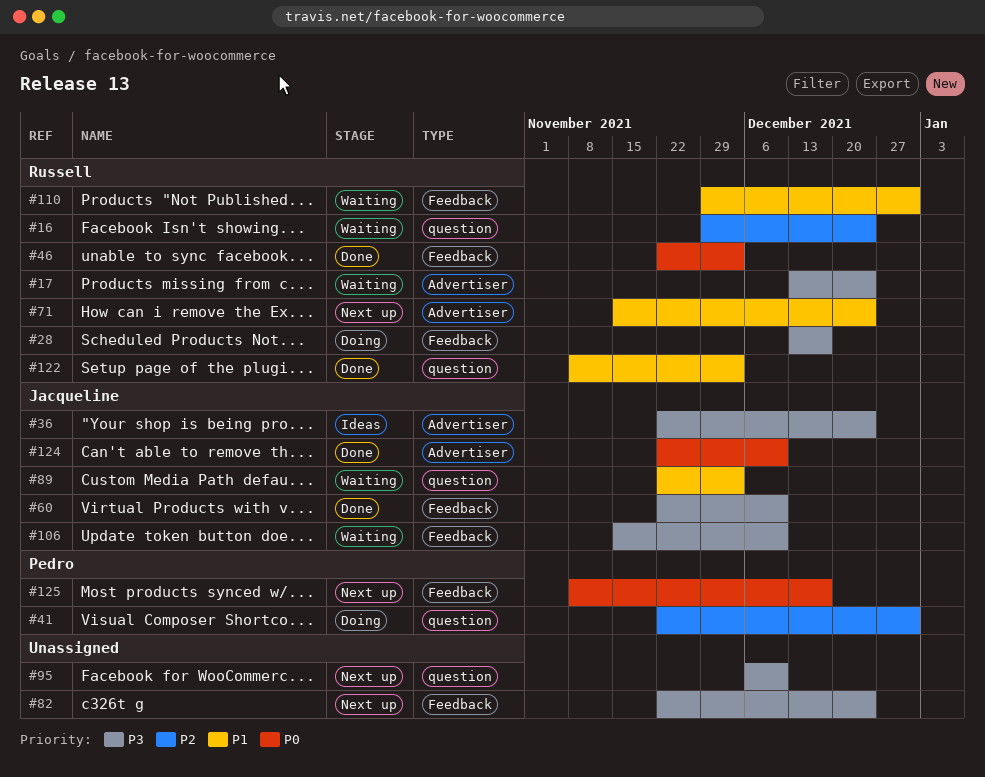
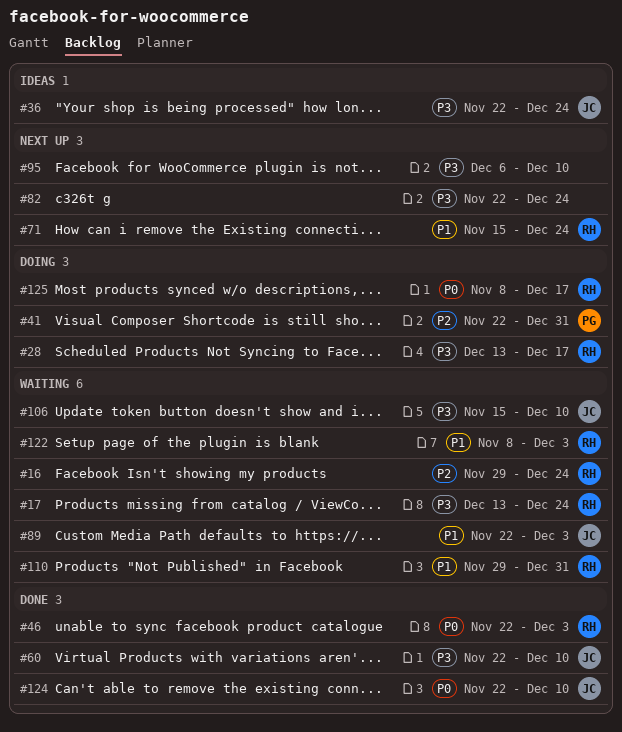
#122, status: Done -> Waiting
#125, status: Next up -> Doing
#125, owner: Pedro -> Russell

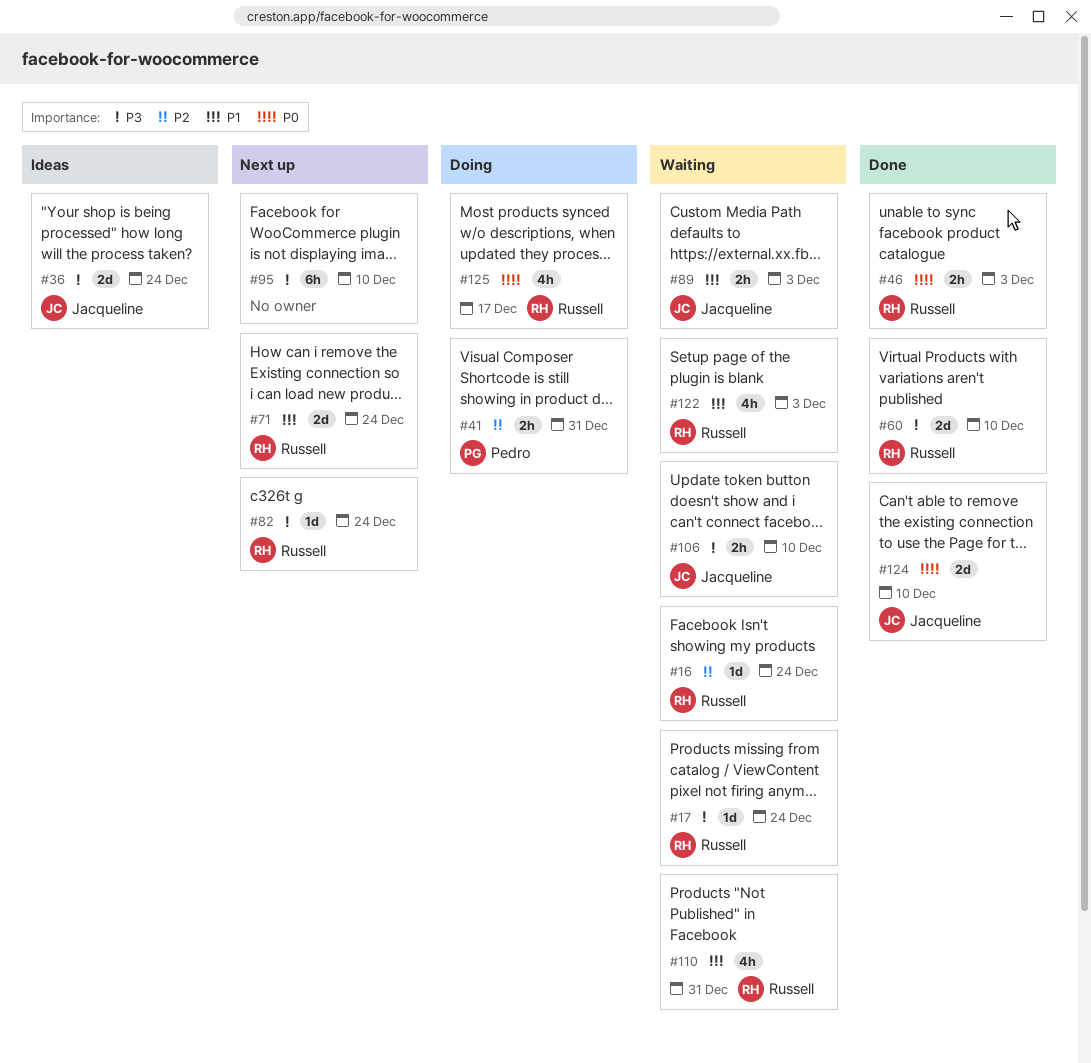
#28: present -> none
#60, owner: Jacqueline -> Russell
#82, owner: none -> Russell

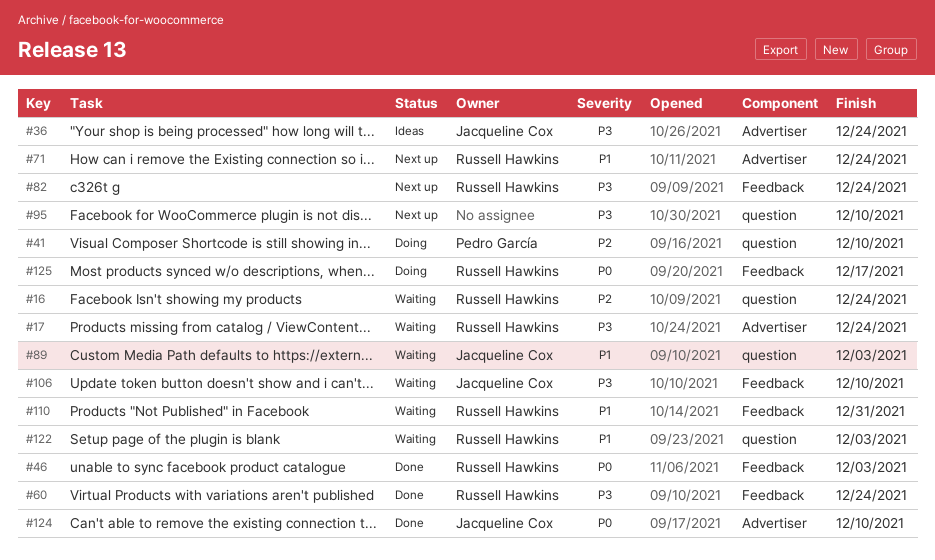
#41, due: Dec 31 -> Dec 10
#60, due: Dec 10 -> Dec 24

